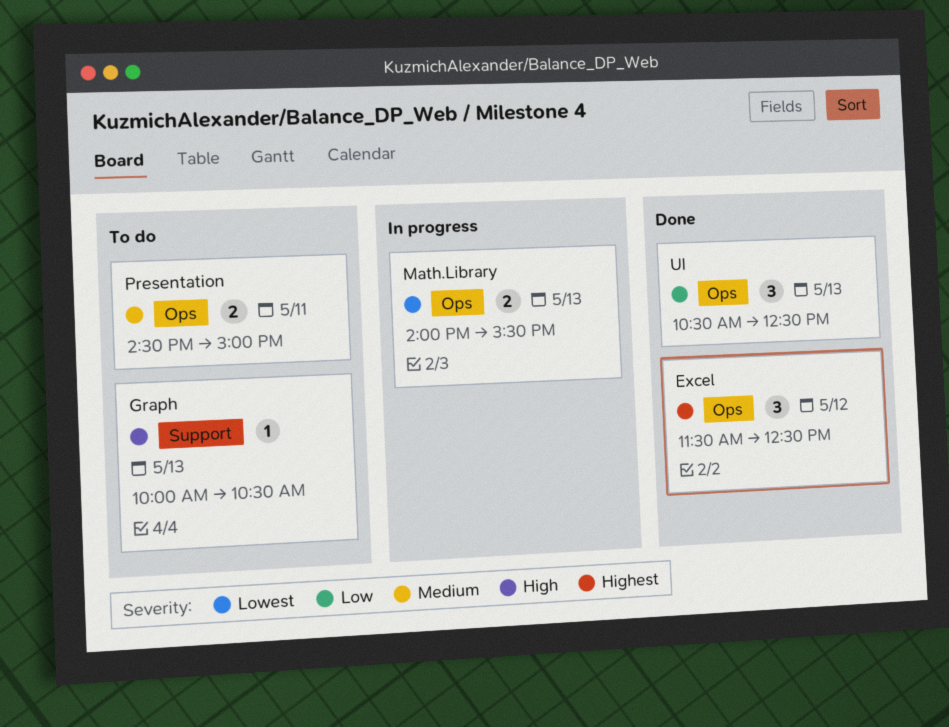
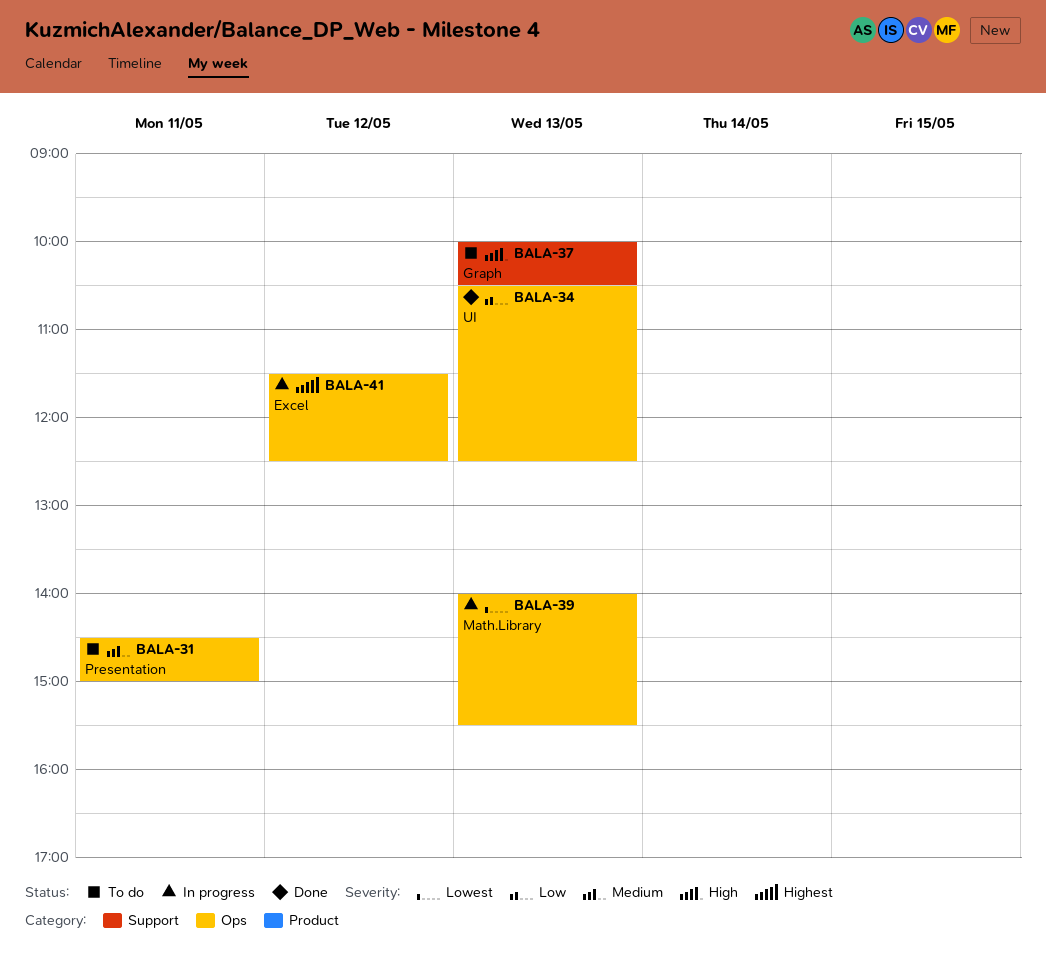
Excel, status: Done -> In progress

